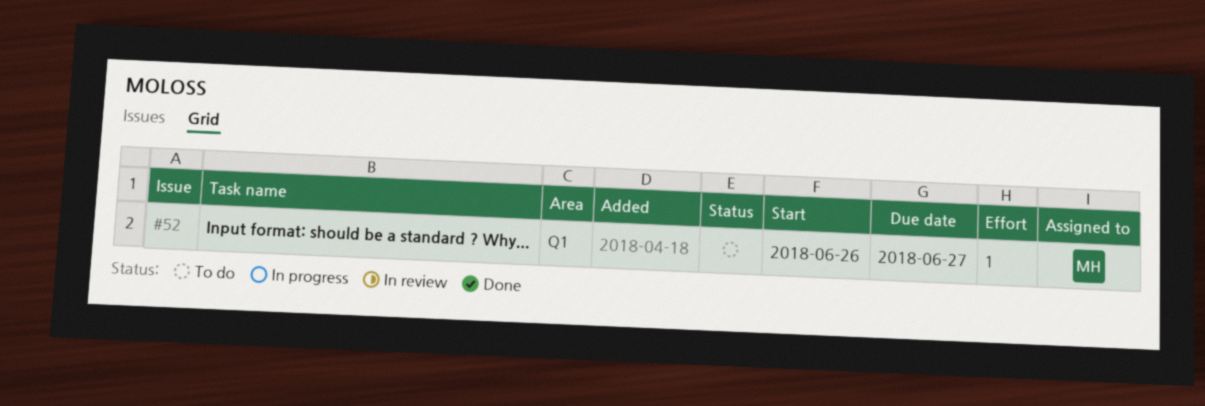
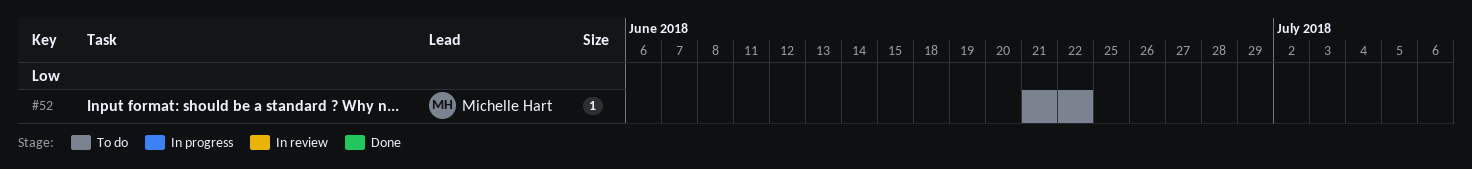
#52, start: Jun 26 -> Jun 21
#52, due: Jun 27 -> Jun 22

